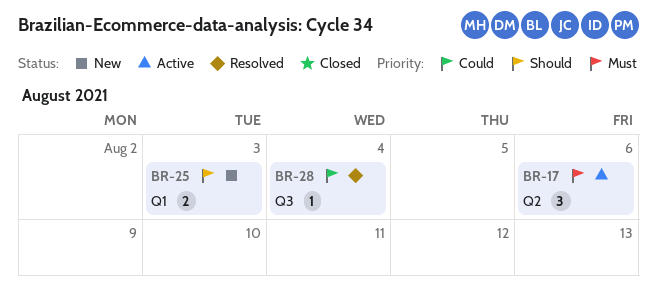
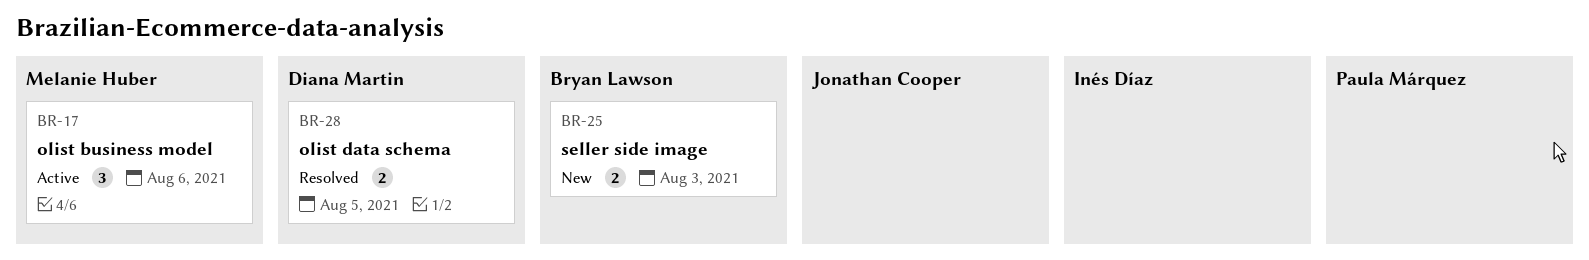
BR-28, estimate: 1 -> 2
BR-28, due: Aug 4 -> Aug 5

